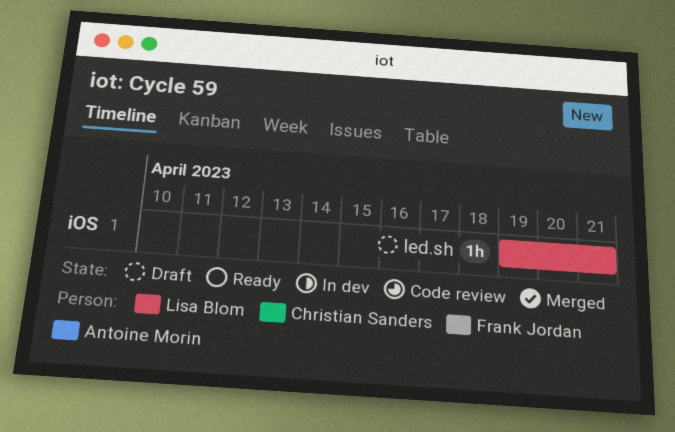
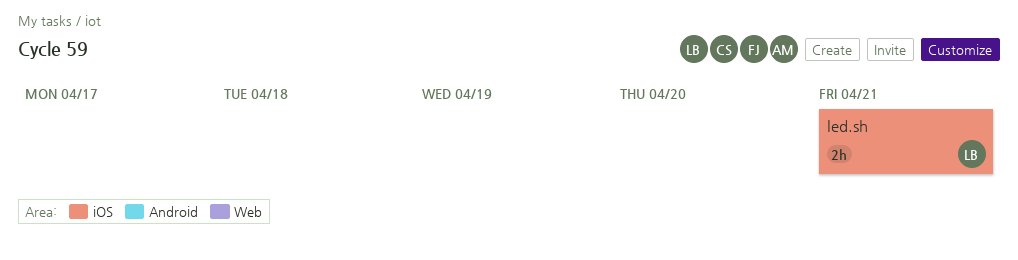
led.sh, estimate: 1h -> 2h

